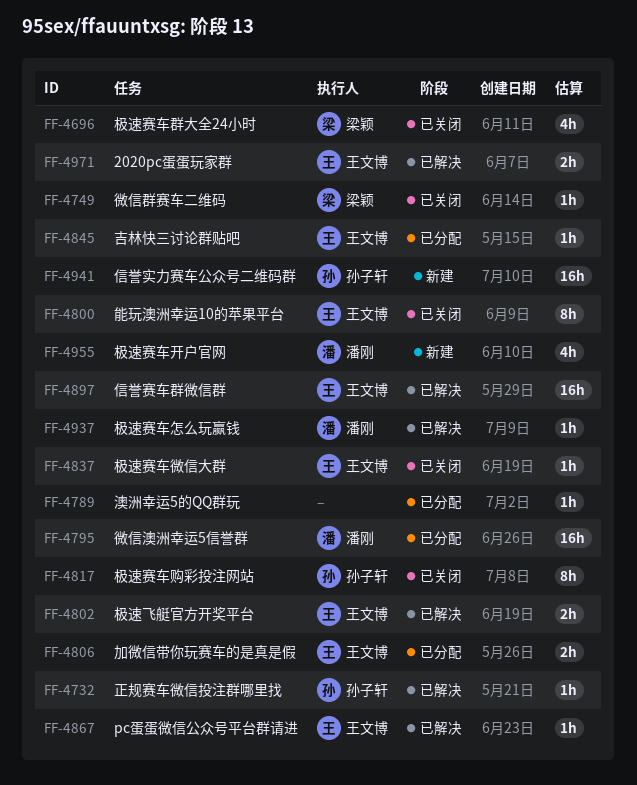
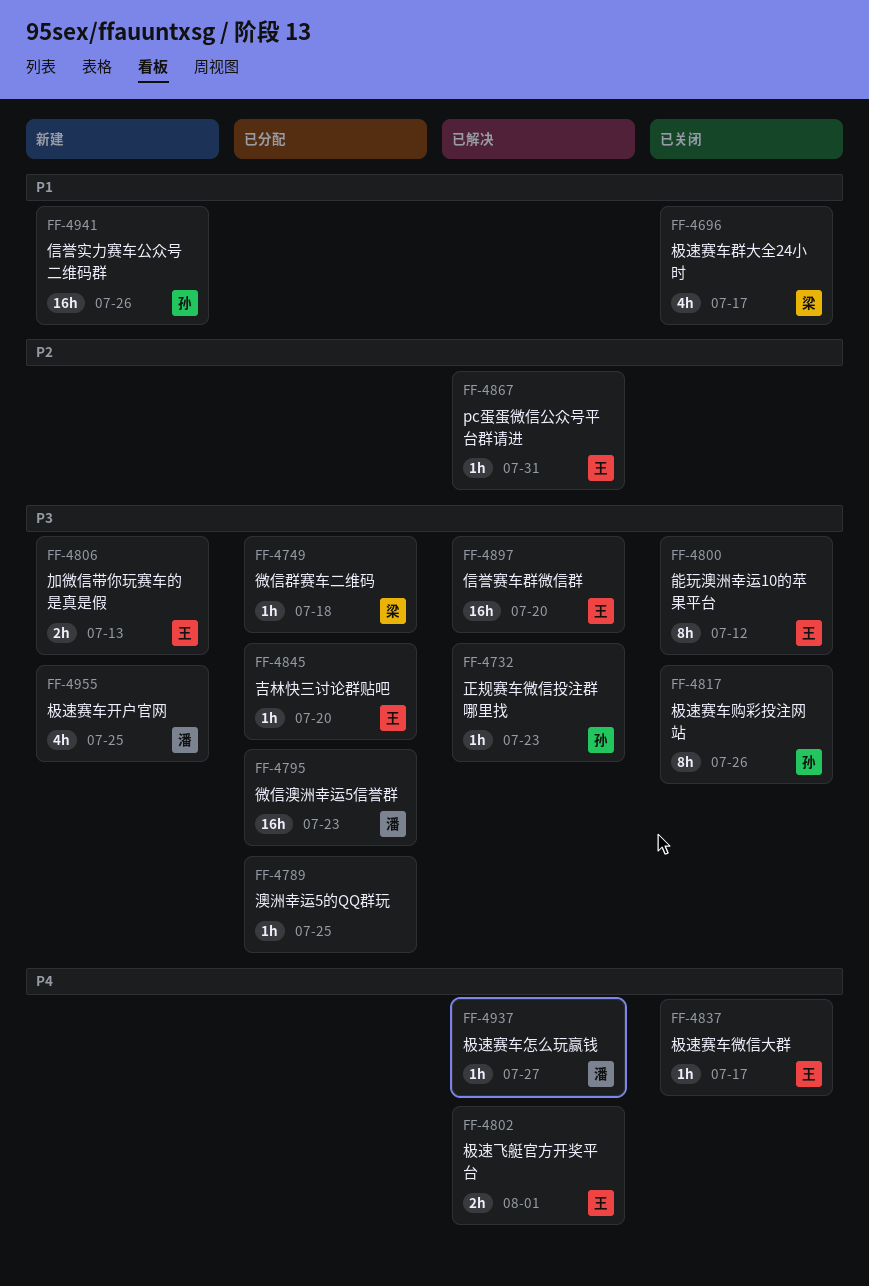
FF-4749, status: 已关闭 -> 已分配
FF-4806, status: 已分配 -> 新建
FF-4971: present -> none

